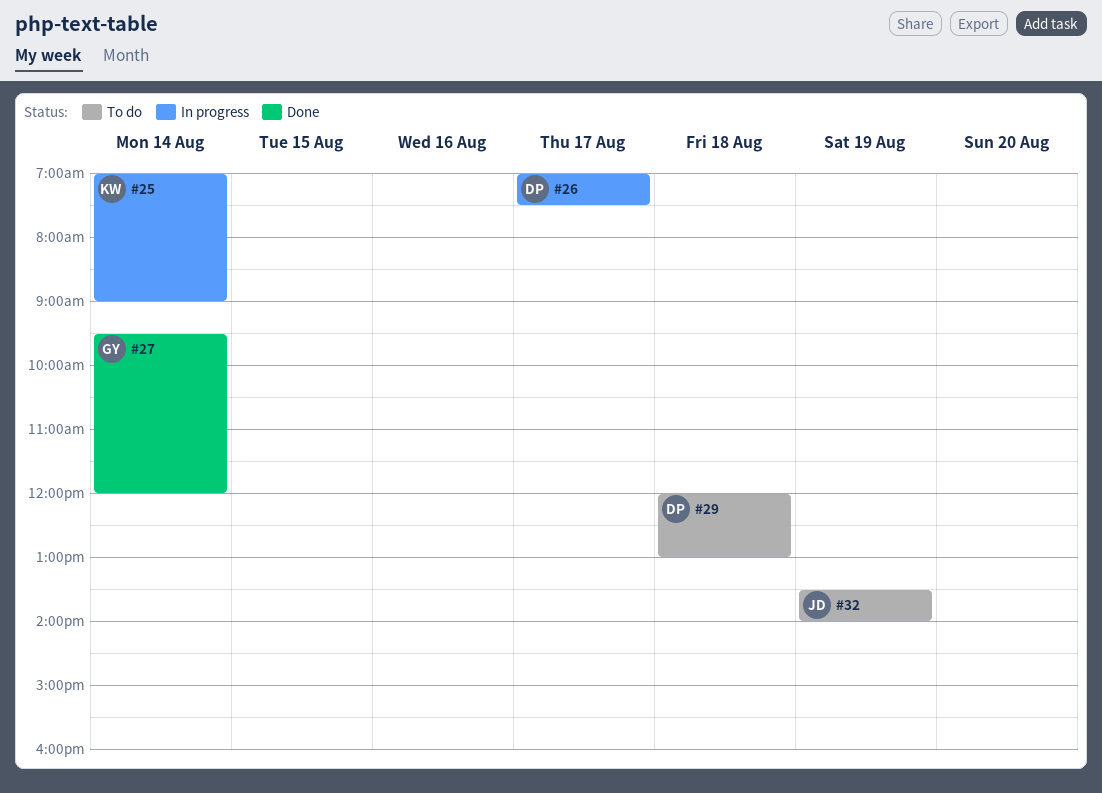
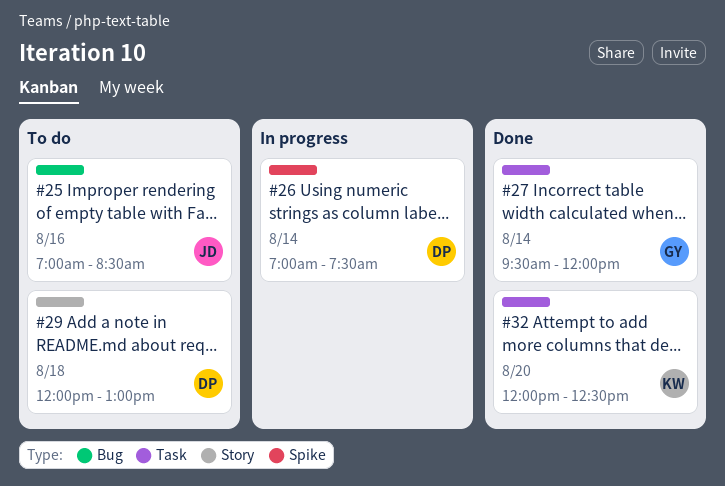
#25, status: In progress -> To do
#25, owner: KW -> JD
#25, day: Aug 14 -> Aug 16
#25, ends: 09:00 -> 08:30
#26, day: Aug 17 -> Aug 14
#32, status: To do -> Done
#32, owner: JD -> KW
#32, day: Aug 19 -> Aug 20
#32, begins: 13:30 -> 12:00
#32, ends: 14:00 -> 12:30

